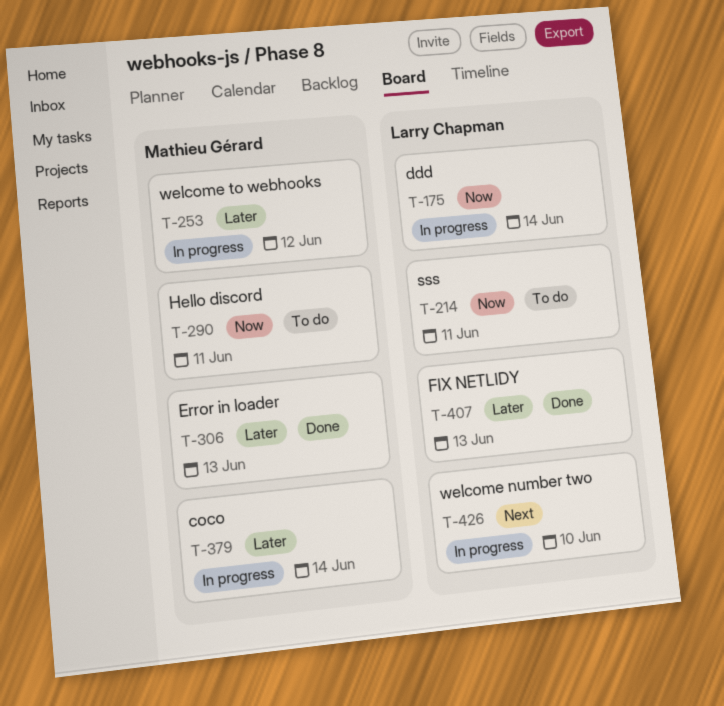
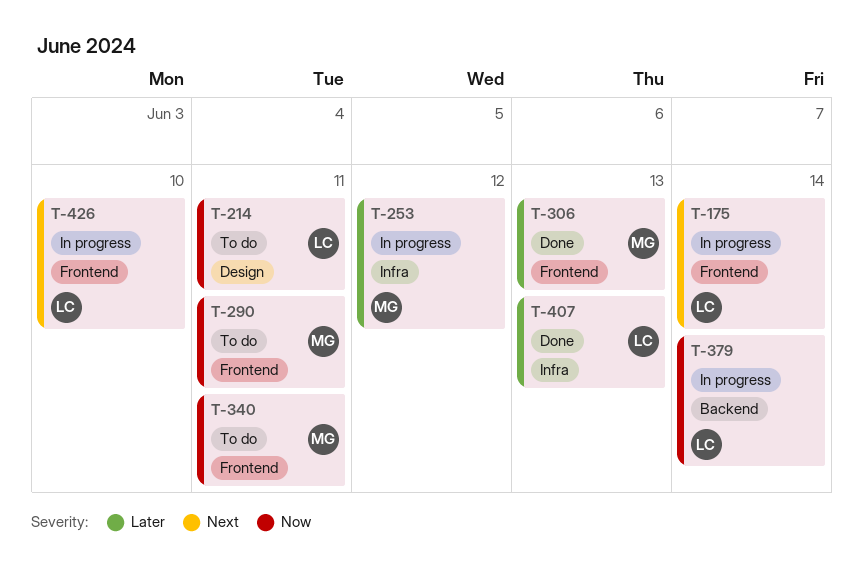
T-175, priority: Now -> Next
T-340: none -> present
T-379, owner: Mathieu Gérard -> Larry Chapman
T-379, priority: Later -> Now

